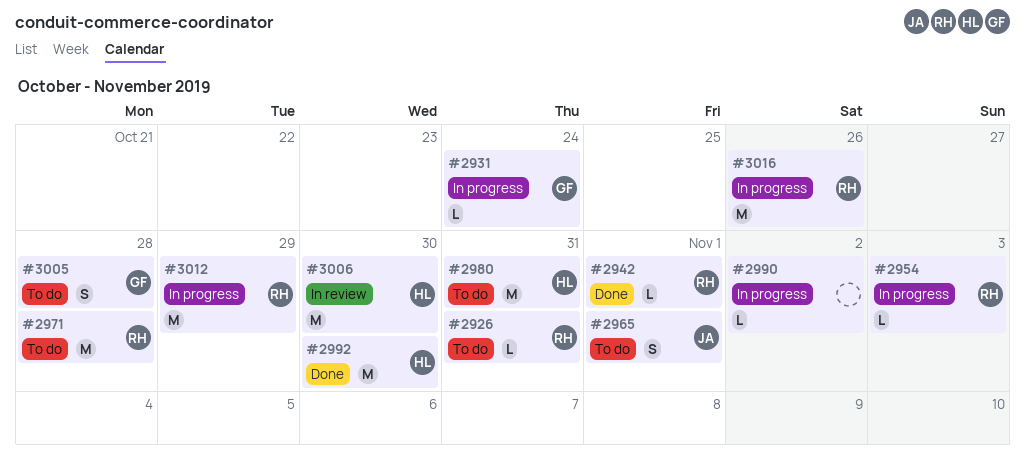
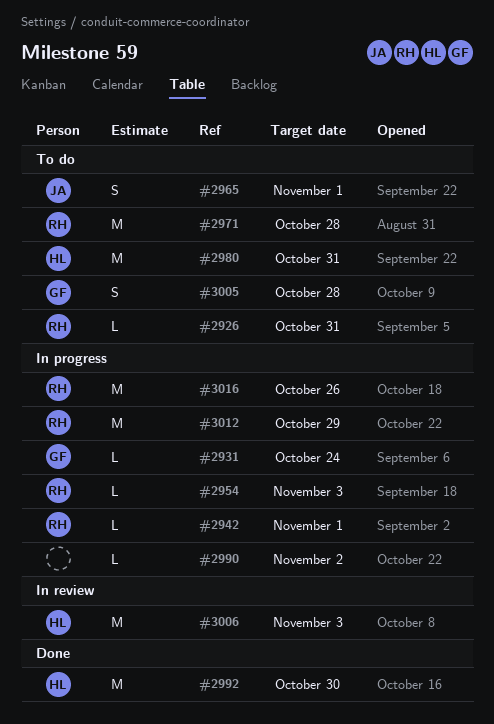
#2942, status: Done -> In progress
#3006, due: Oct 30 -> Nov 3

